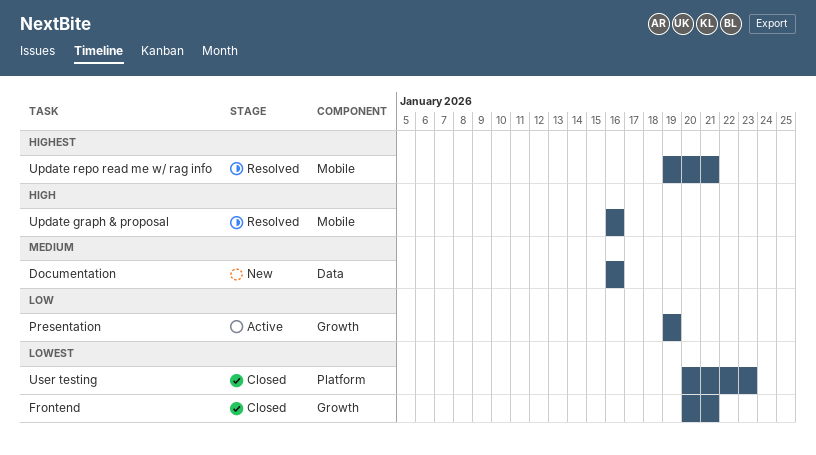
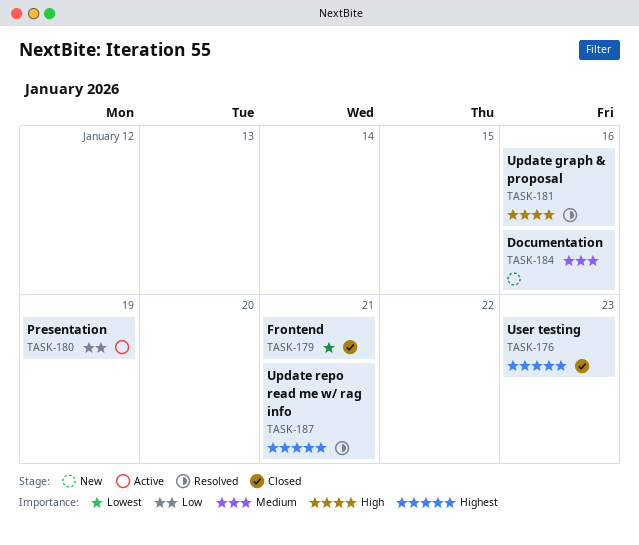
User testing, priority: Lowest -> Highest

